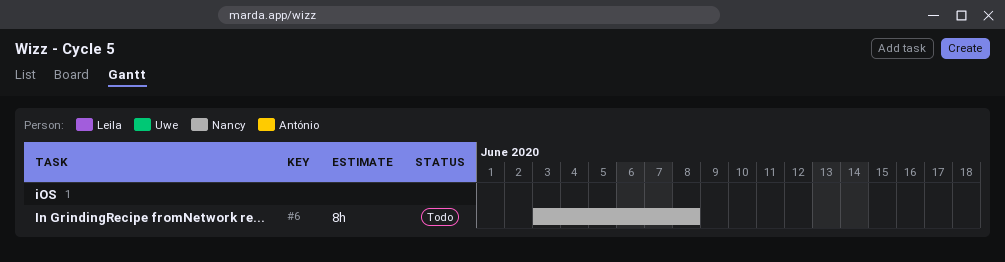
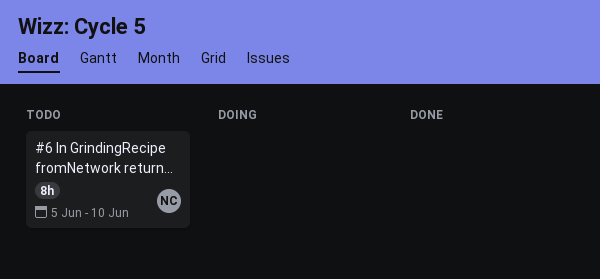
#6, start: Jun 3 -> Jun 5
#6, due: Jun 8 -> Jun 10

